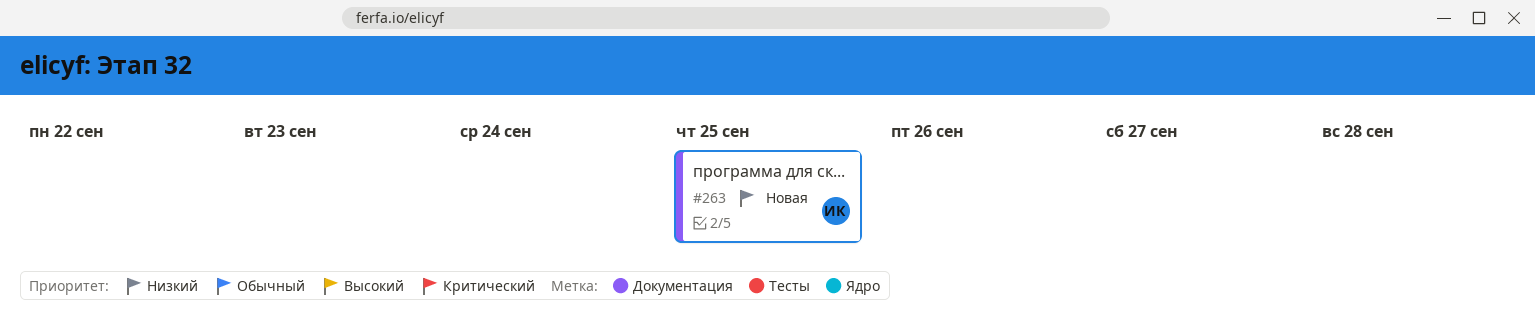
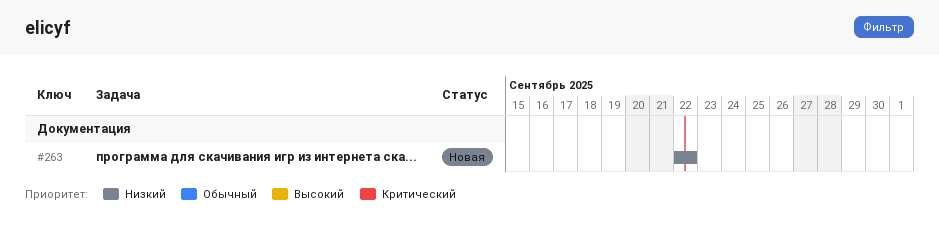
#263, due: Sep 25 -> Sep 22

